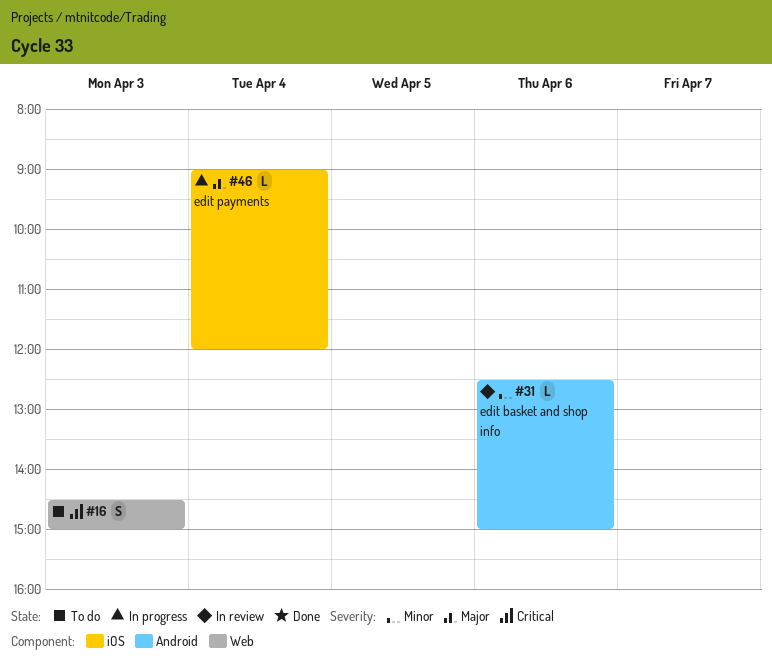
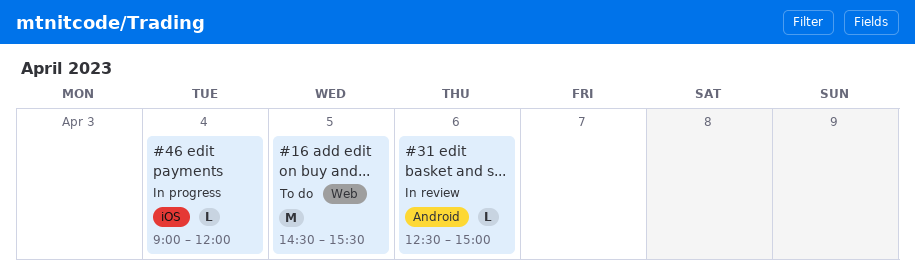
#16, estimate: S -> M
#16, day: Apr 3 -> Apr 5
#16, ends: 15:00 -> 15:30

